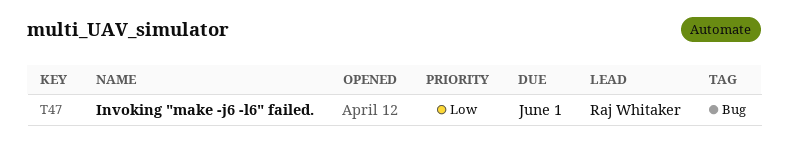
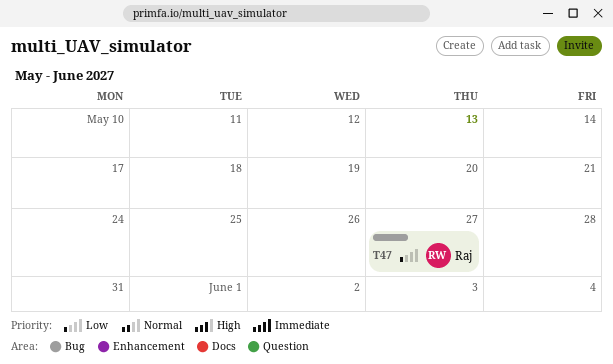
T47, due: Jun 1 -> May 27

